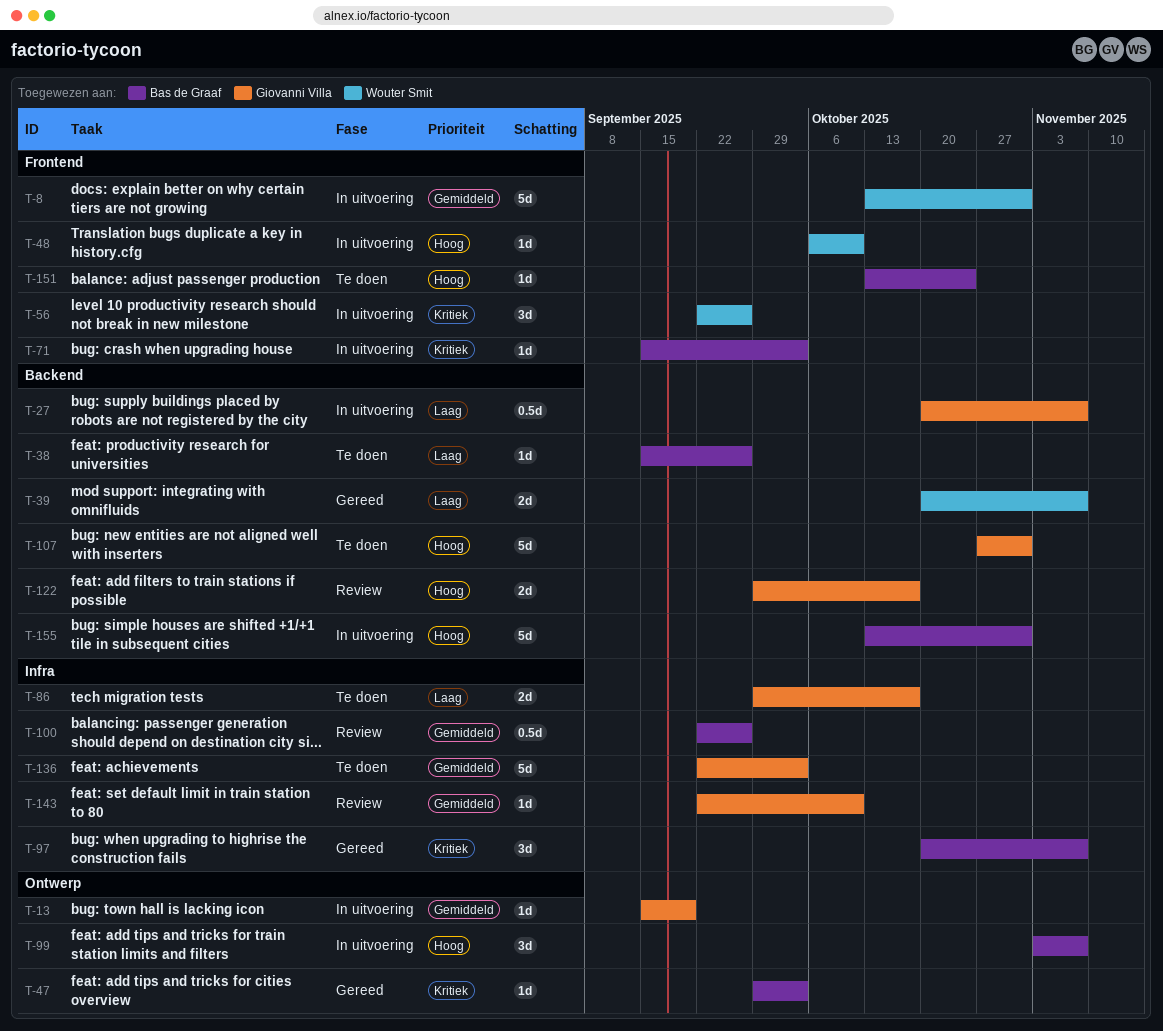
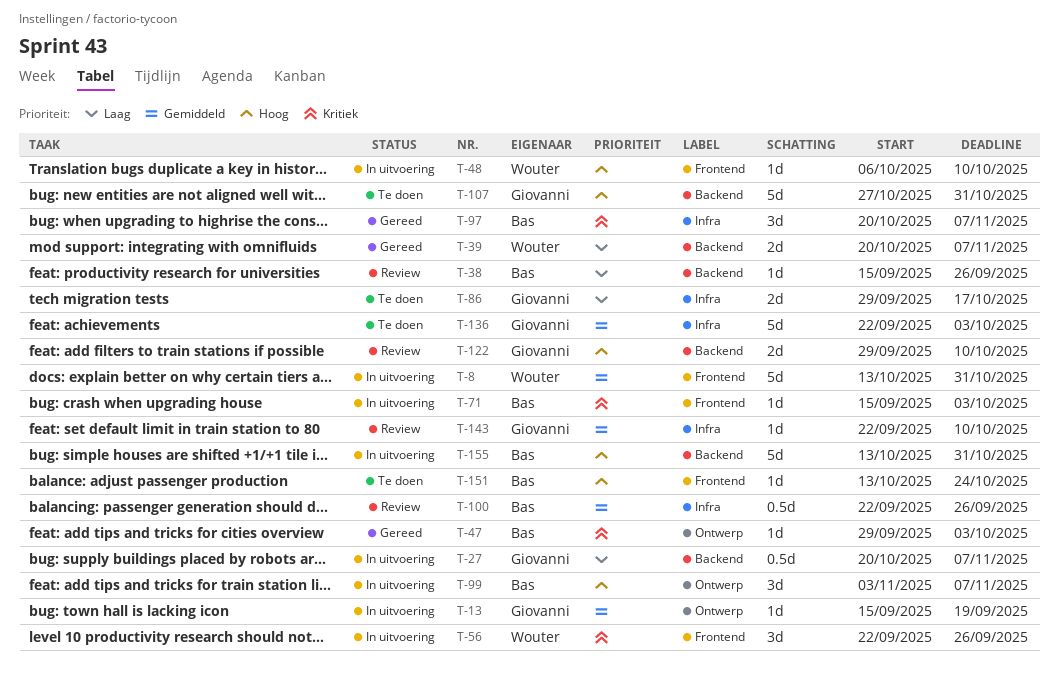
T-38, status: Te doen -> Review
T-122, due: Oct 17 -> Oct 10

